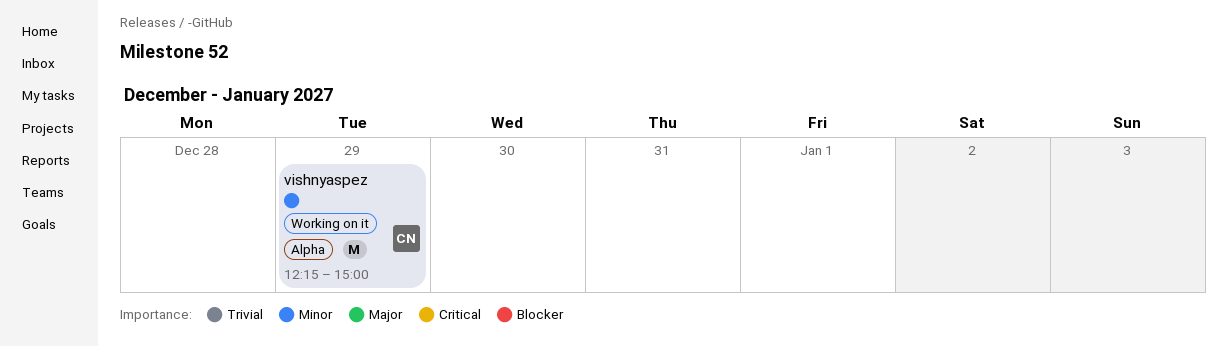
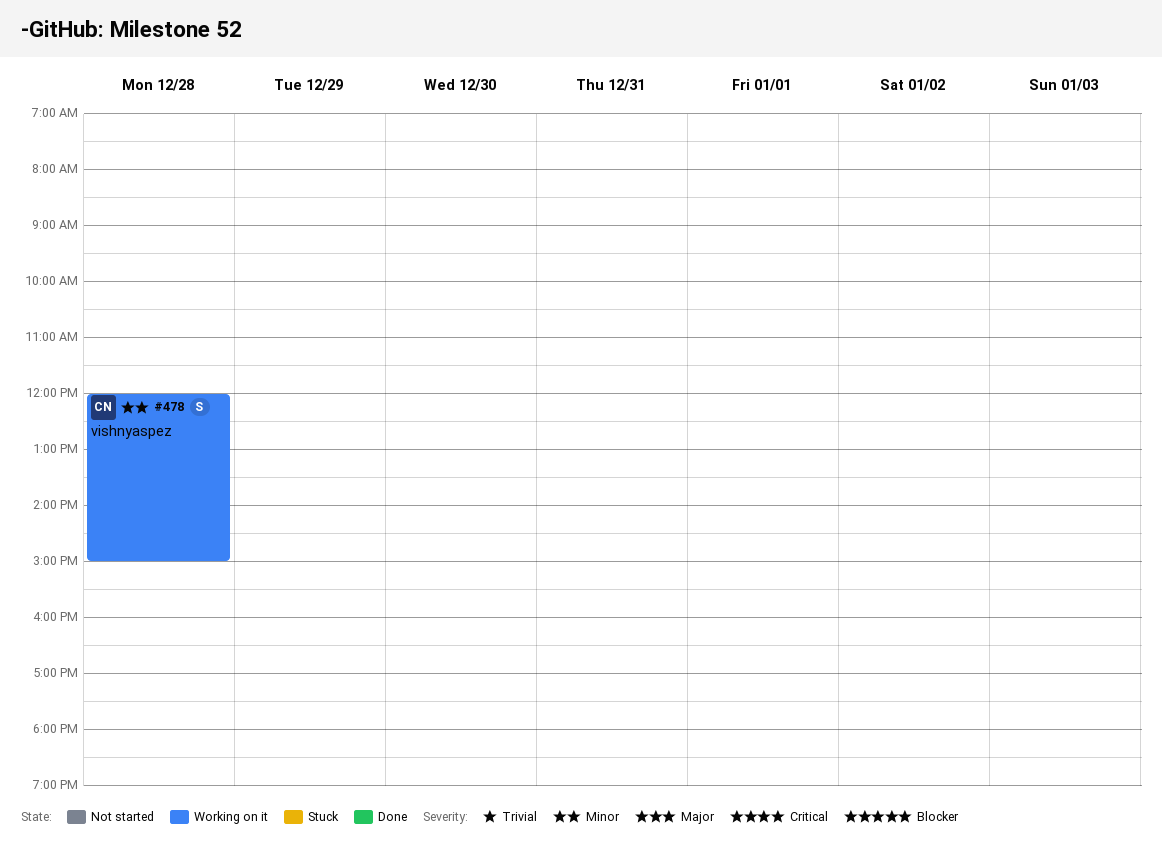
vishnyaspez, estimate: M -> S
vishnyaspez, day: Dec 29 -> Dec 28
vishnyaspez, begins: 12:15 -> 12:00

